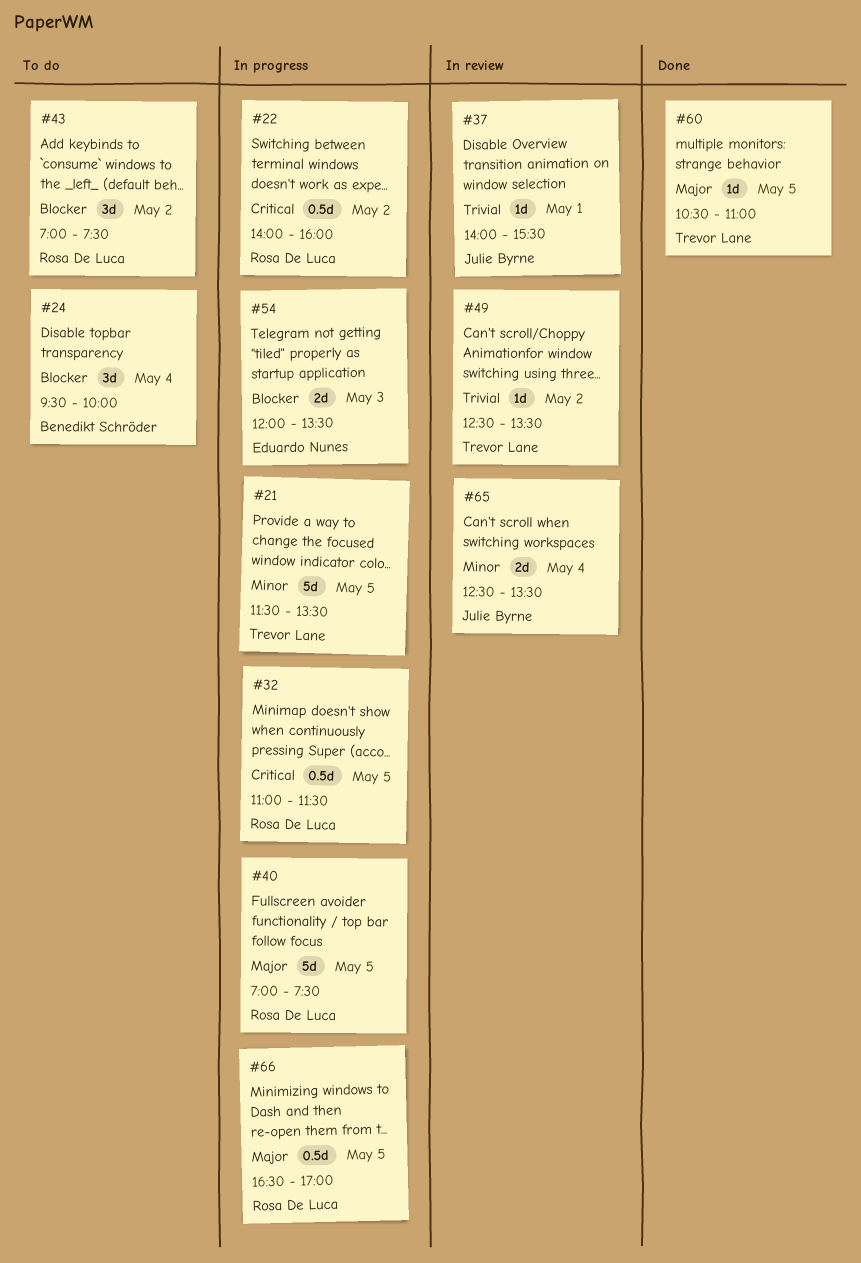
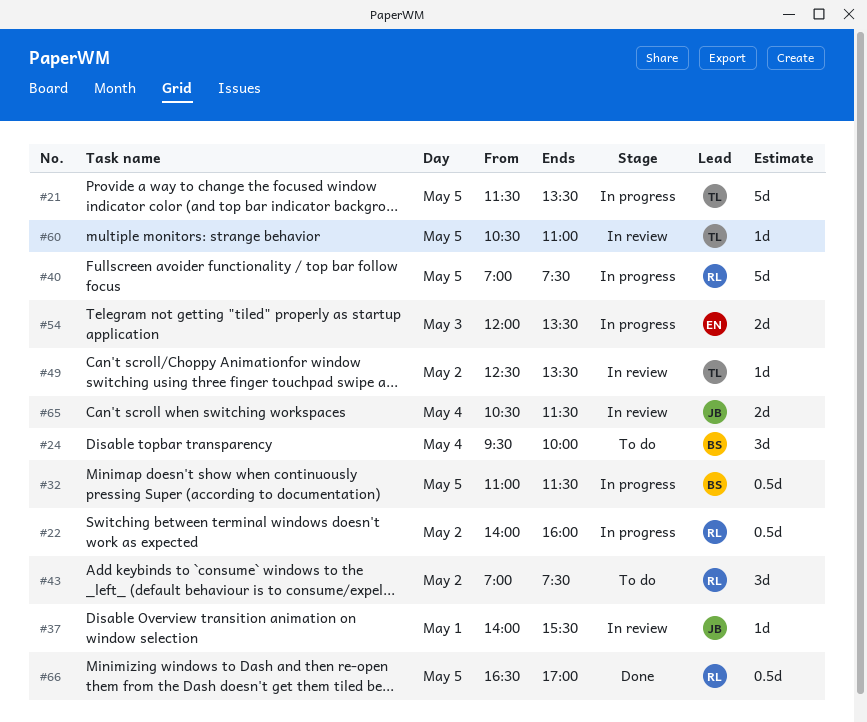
#32, owner: Rosa De Luca -> Benedikt Schröder
#60, status: Done -> In review
#65, begins: 12:30 -> 10:30
#65, ends: 13:30 -> 11:30
#66, status: In progress -> Done

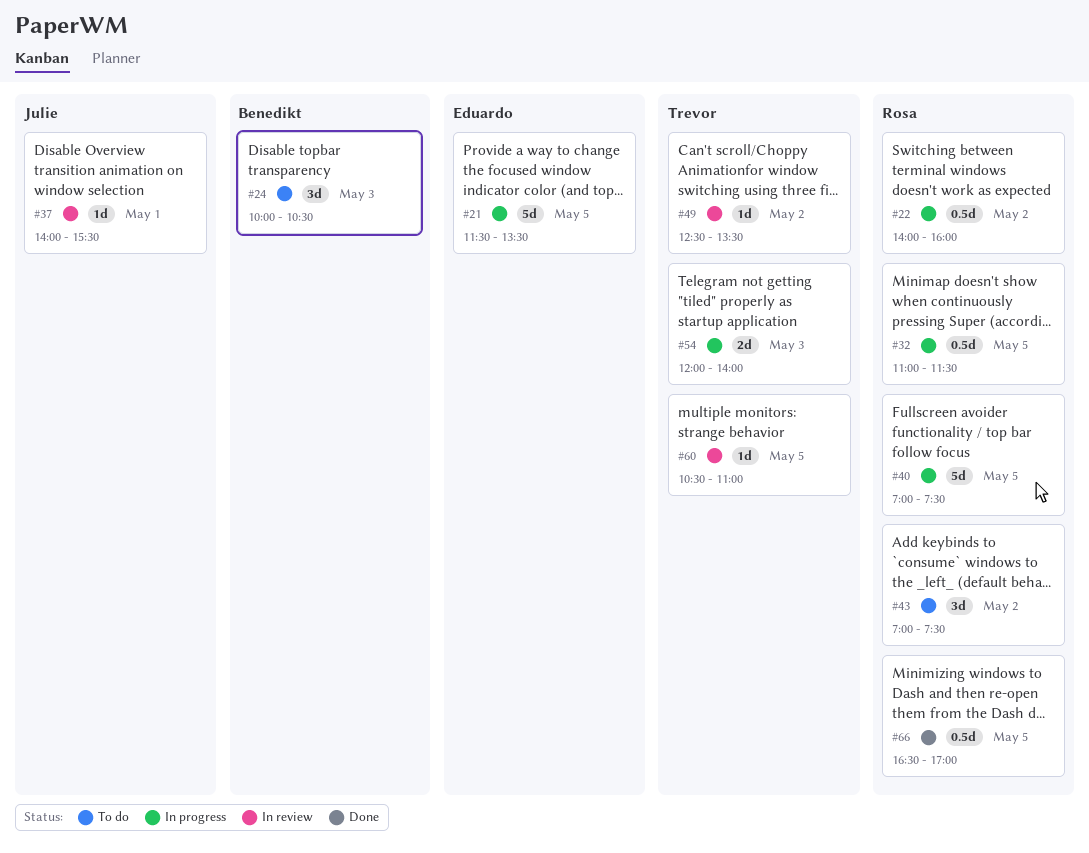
#21, owner: Trevor -> Eduardo
#24, day: May 4 -> May 3
#24, begins: 09:30 -> 10:00
#24, ends: 10:00 -> 10:30
#32, owner: Benedikt -> Rosa
#54, owner: Eduardo -> Trevor
#54, ends: 13:30 -> 14:00
#65: present -> none

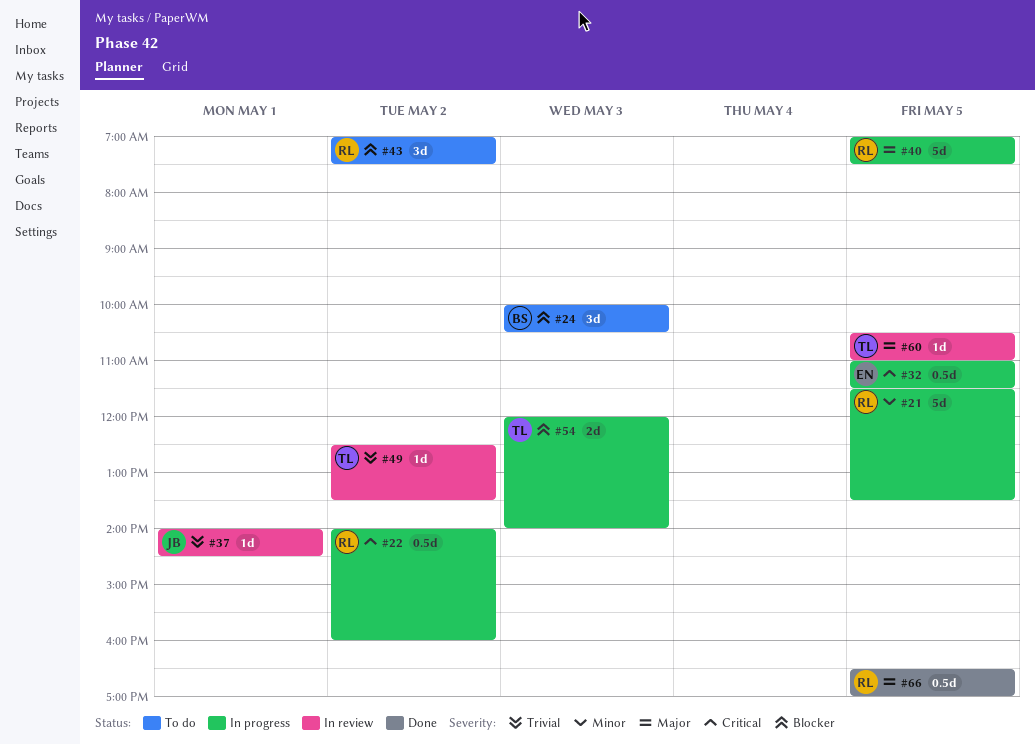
#21, owner: Eduardo -> Rosa
#32, owner: Rosa -> Eduardo
#37, ends: 15:30 -> 14:30

